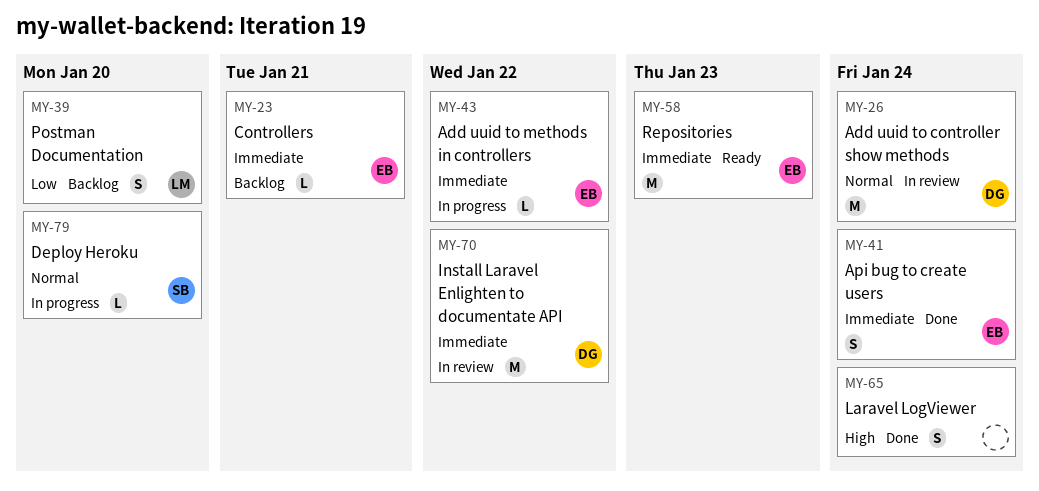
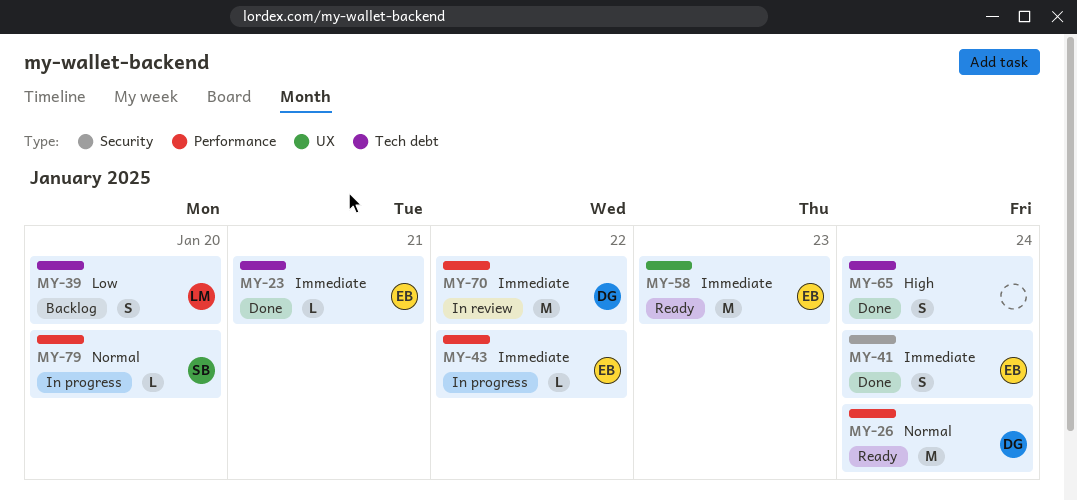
MY-23, status: Backlog -> Done
MY-26, status: In review -> Ready

